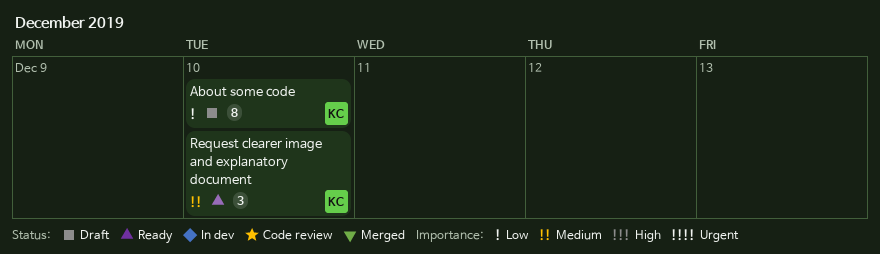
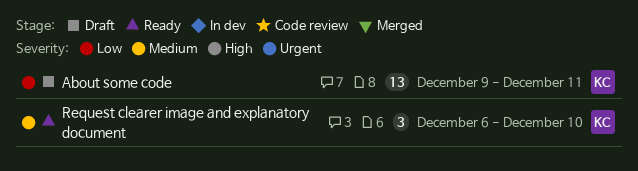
About some code, estimate: 8 -> 13
About some code, due: Dec 10 -> Dec 11

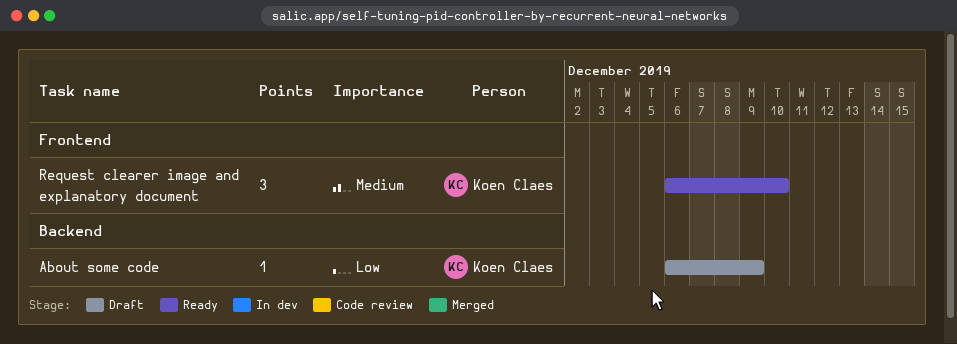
About some code, estimate: 13 -> 1
About some code, start: Dec 9 -> Dec 6
About some code, due: Dec 11 -> Dec 9

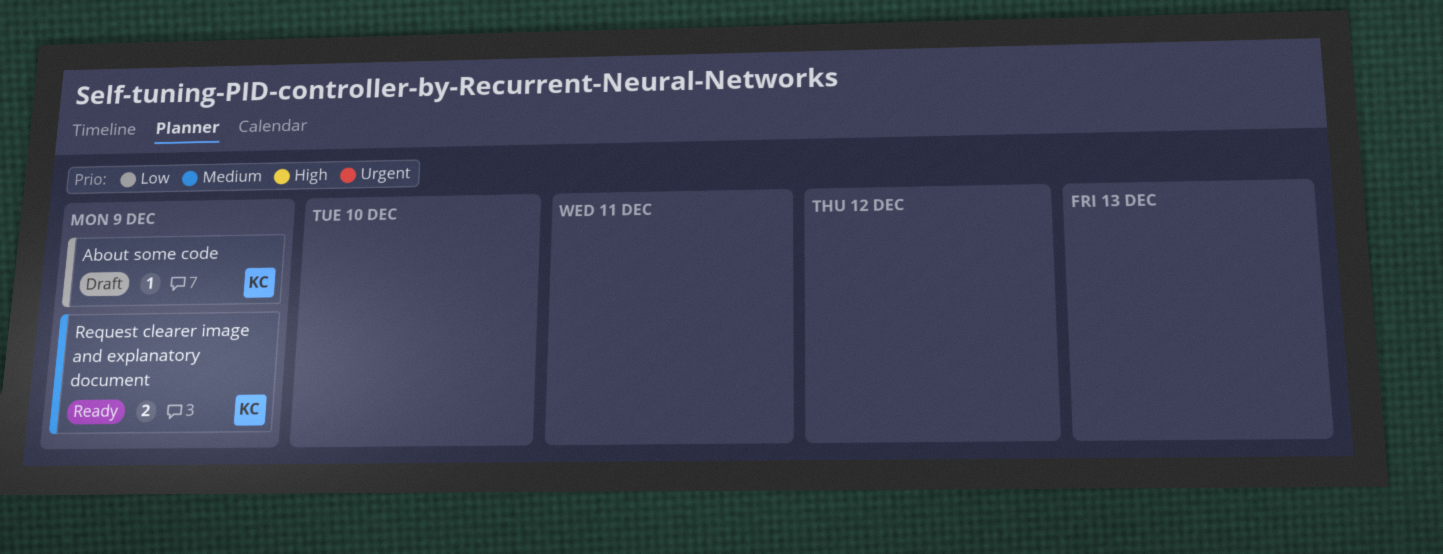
Request clearer image and explanatory document, estimate: 3 -> 2
Request clearer image and explanatory document, due: Dec 10 -> Dec 9

